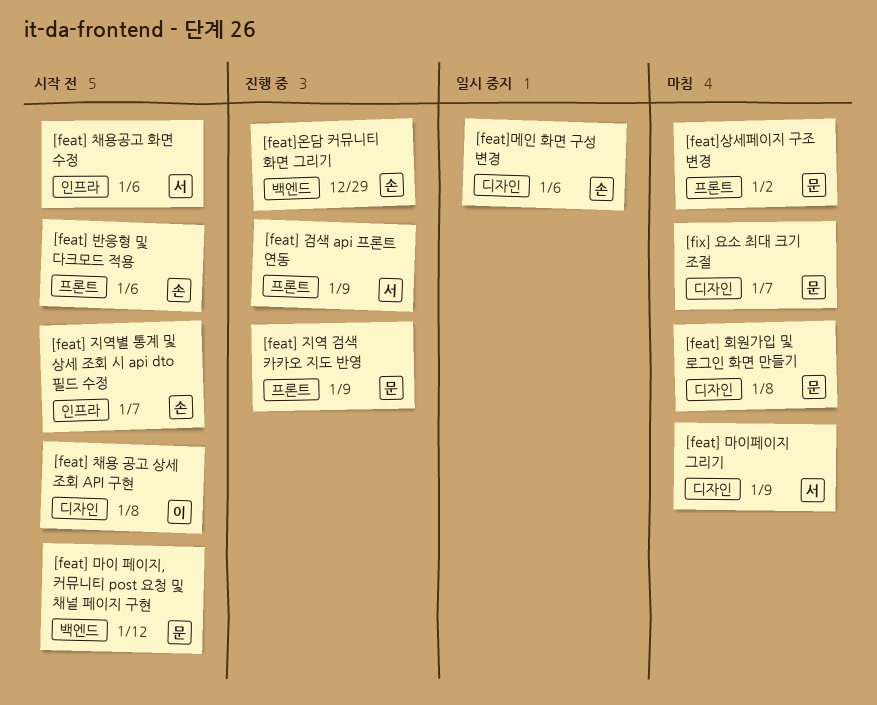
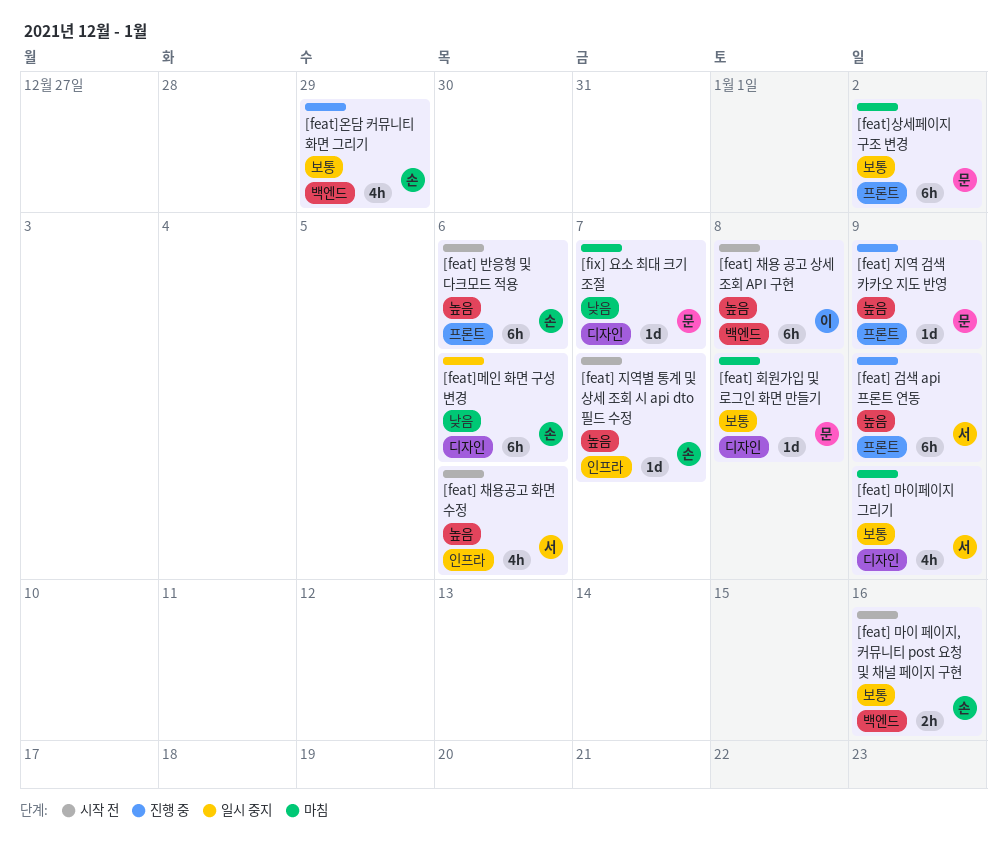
[feat] 마이 페이지, 커뮤니티 post 요청 및 채널 페이지 구현, owner: 문 -> 손
[feat] 마이 페이지, 커뮤니티 post 요청 및 채널 페이지 구현, due: Jan 12 -> Jan 16
[feat] 채용 공고 상세 조회 API 구현, label: 디자인 -> 백엔드

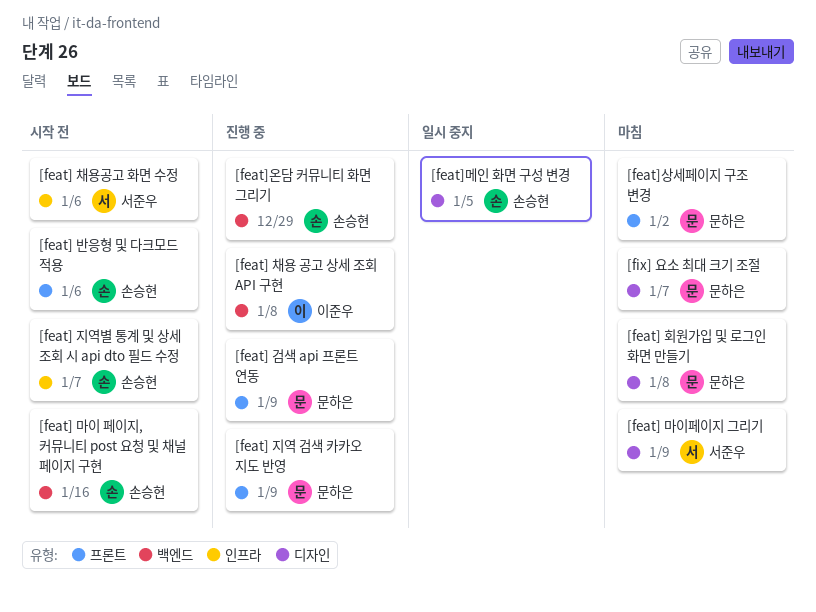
[feat] 검색 api 프론트 연동, owner: 서준우 -> 문하은
[feat] 채용 공고 상세 조회 API 구현, status: 시작 전 -> 진행 중
[feat]메인 화면 구성 변경, due: Jan 6 -> Jan 5

